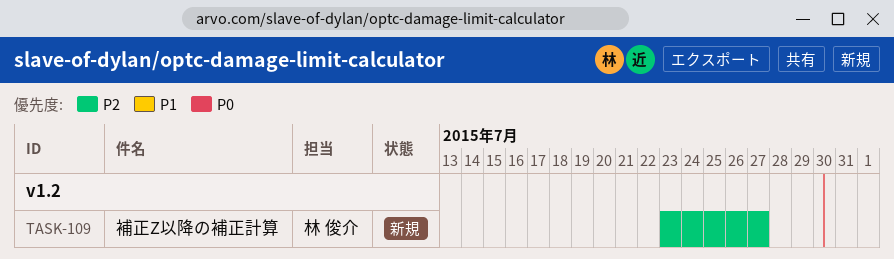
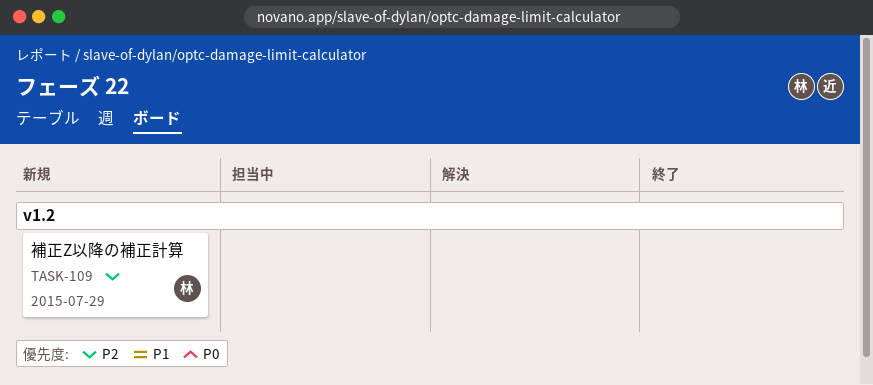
TASK-109, due: Jul 27 -> Jul 29

